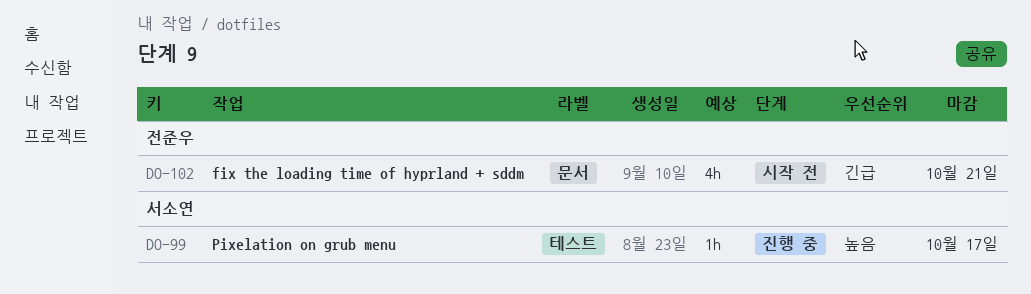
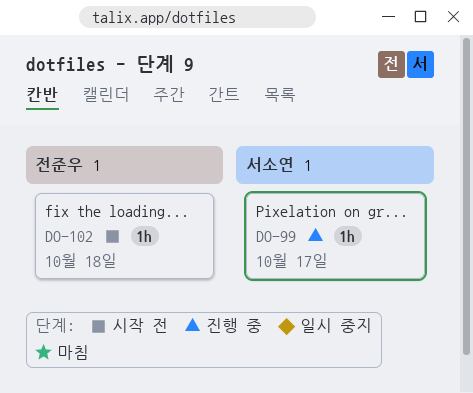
DO-102, estimate: 4h -> 1h
DO-102, due: Oct 21 -> Oct 18

